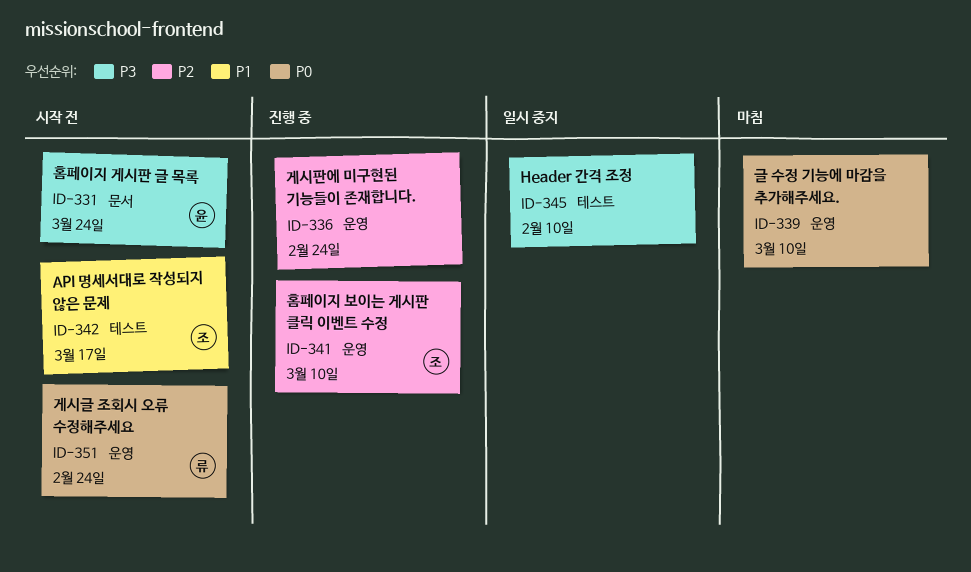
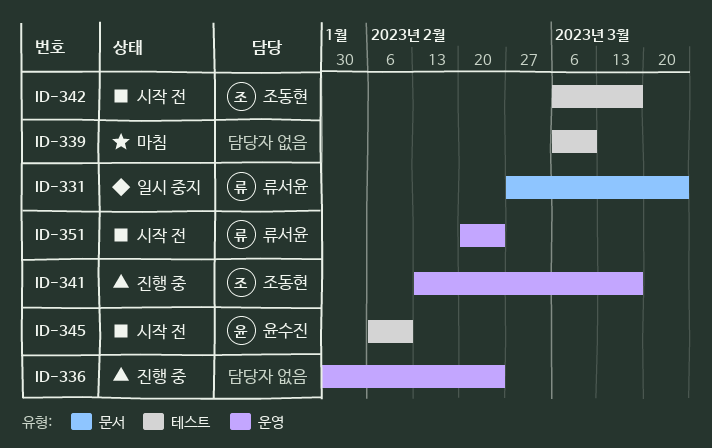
ID-331, status: 시작 전 -> 일시 중지
ID-331, owner: 윤수진 -> 류서윤
ID-339, label: 운영 -> 테스트
ID-341, due: Mar 10 -> Mar 17
ID-345, status: 일시 중지 -> 시작 전
ID-345, owner: none -> 윤수진

